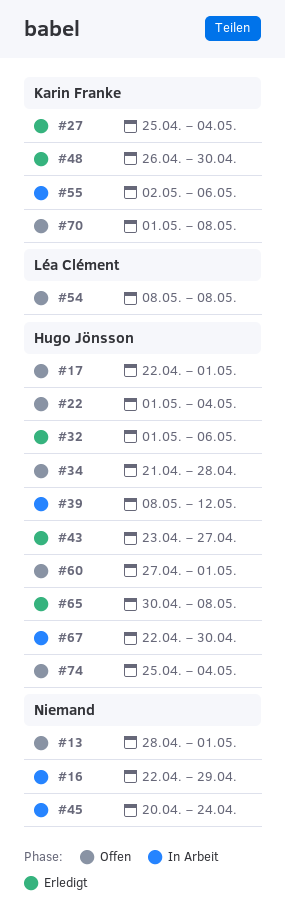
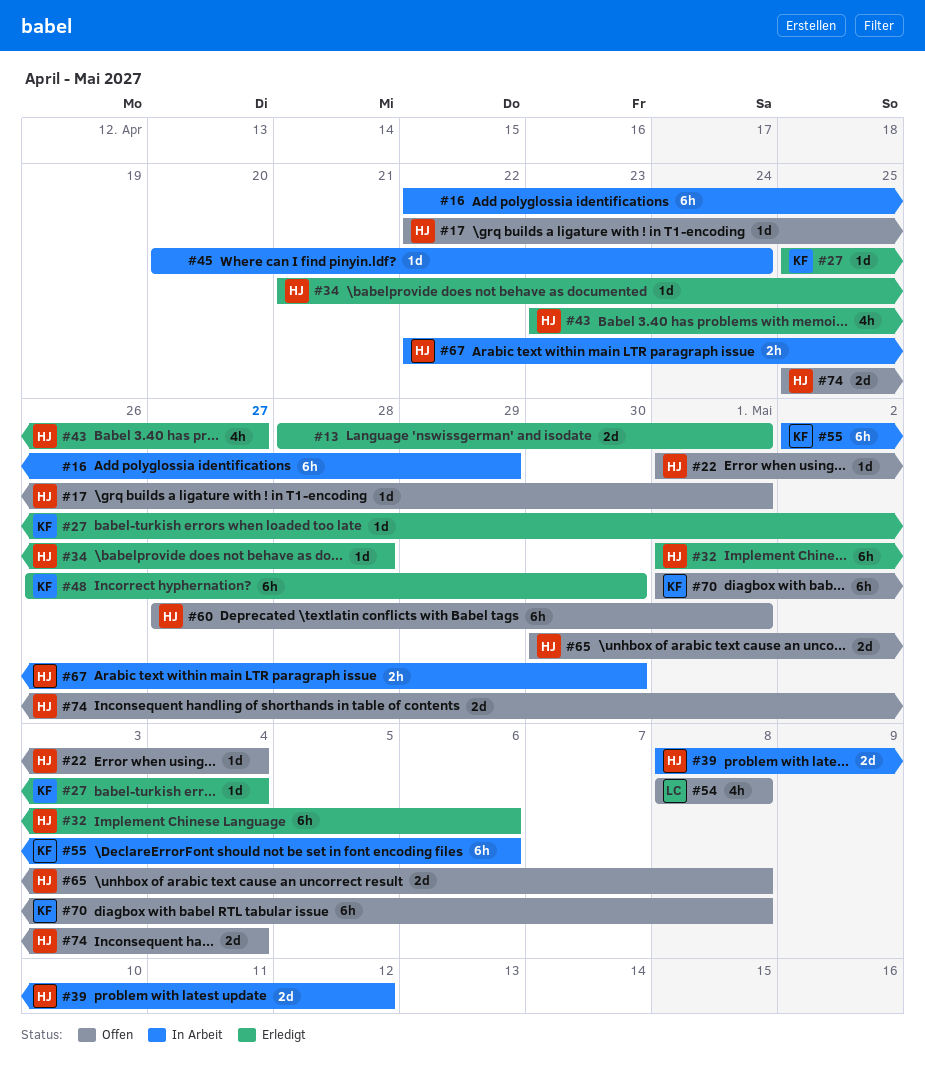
#13, status: Offen -> Erledigt
#34, status: Offen -> Erledigt
#65, status: Erledigt -> Offen

